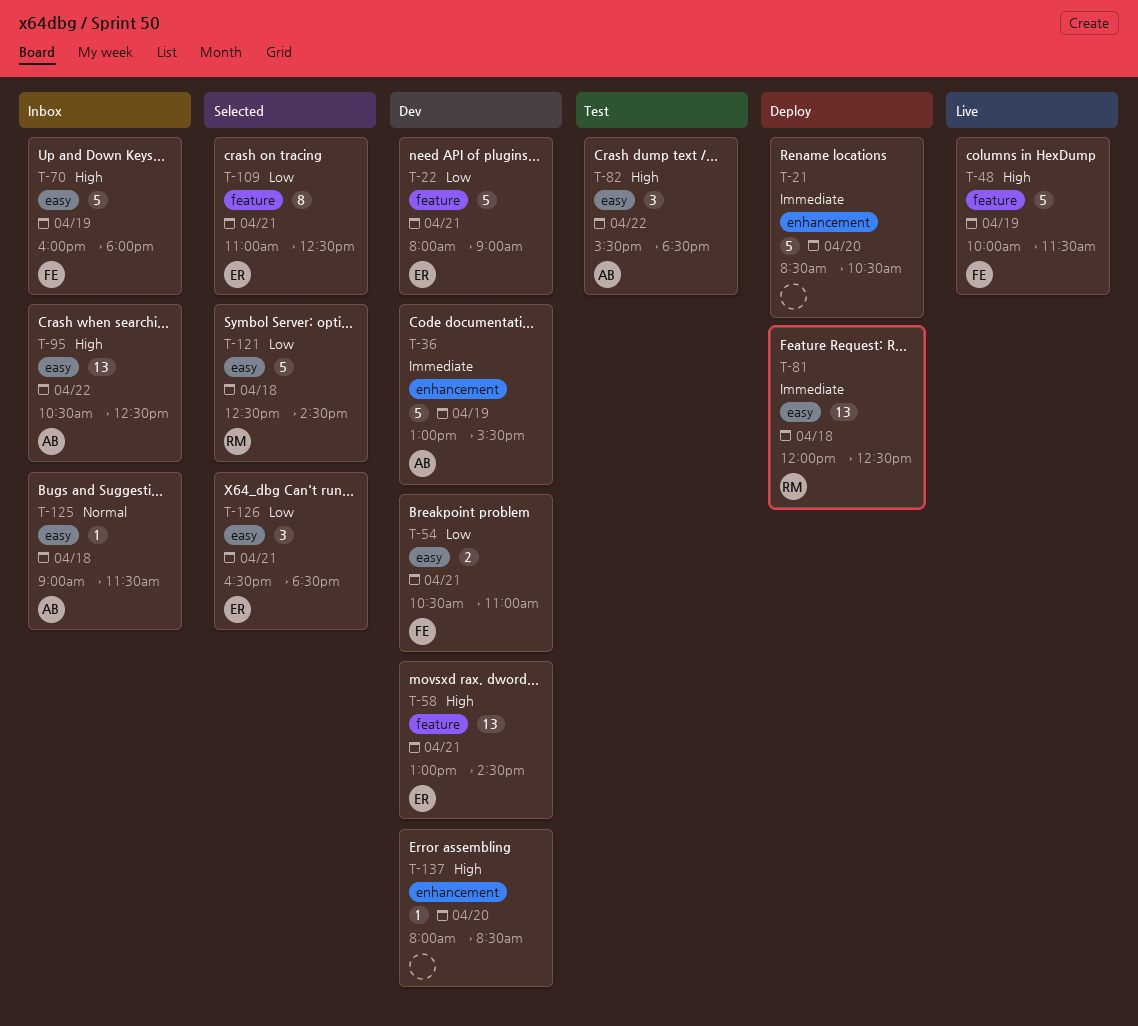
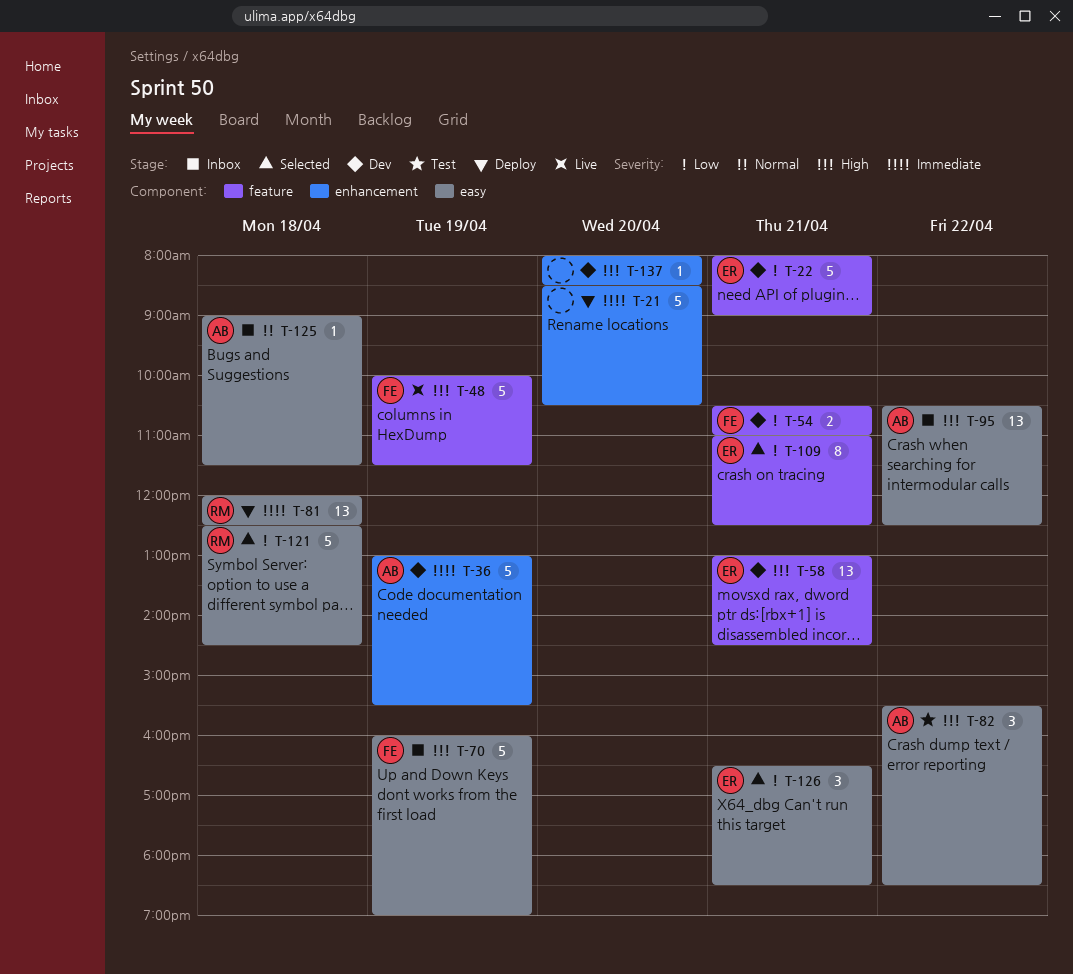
T-54, label: easy -> feature
T-70, ends: 18:00 -> 19:00

